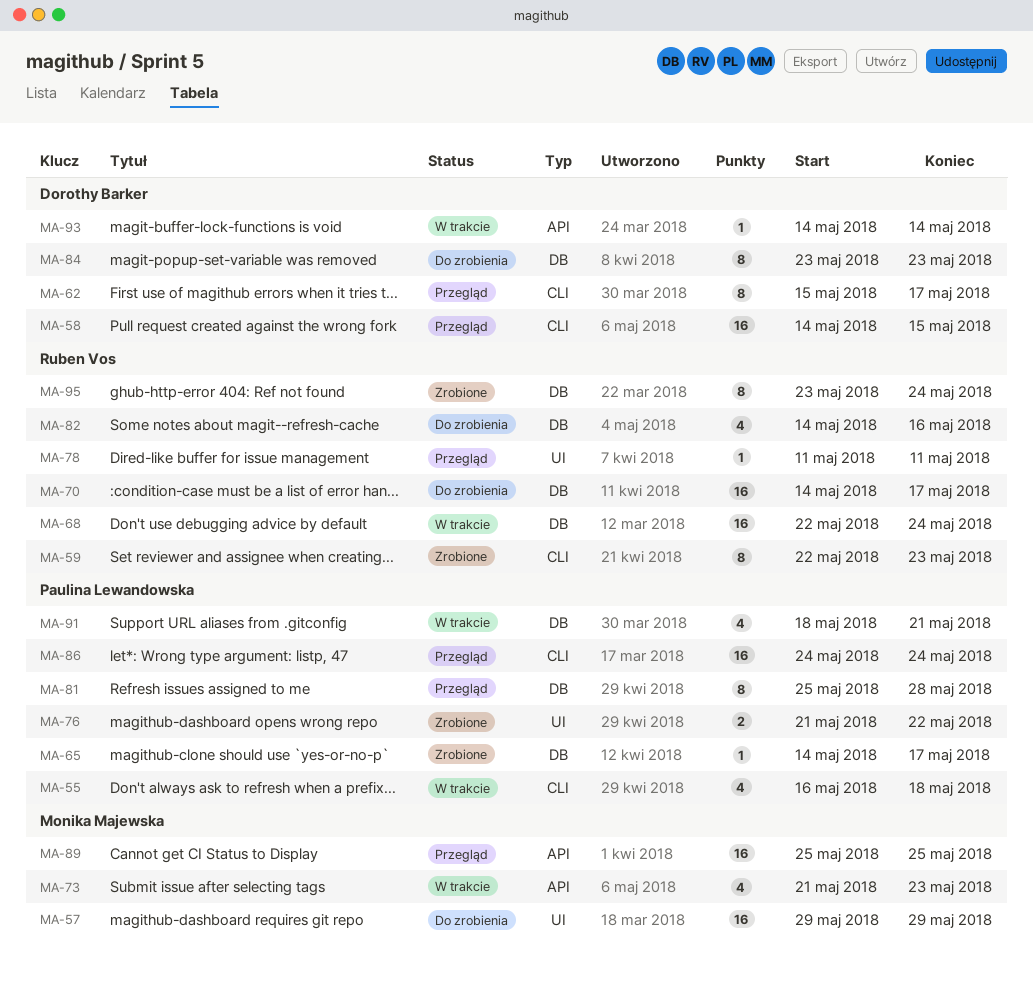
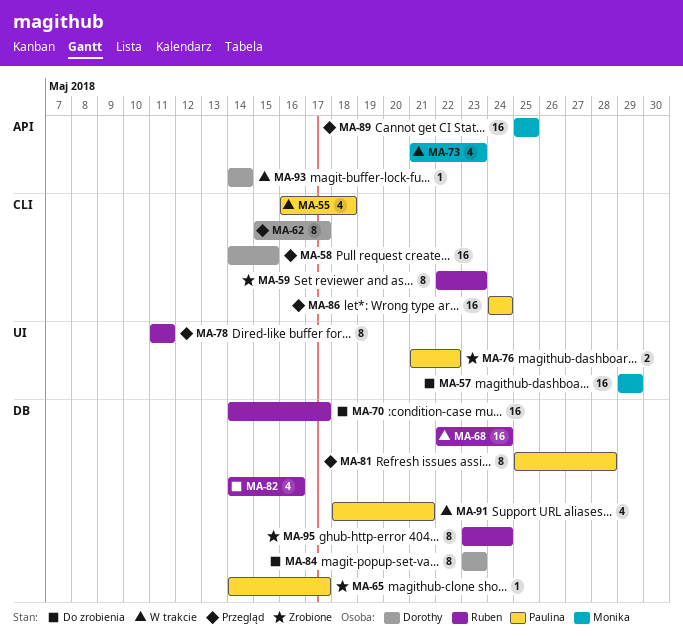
MA-78, estimate: 1 -> 8

